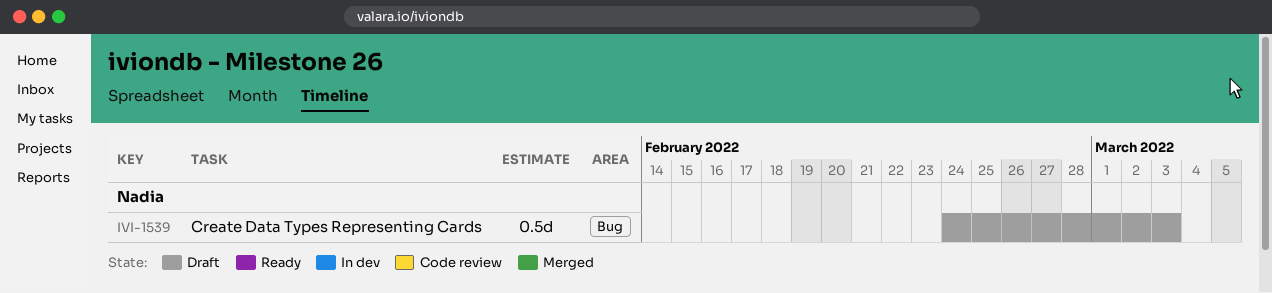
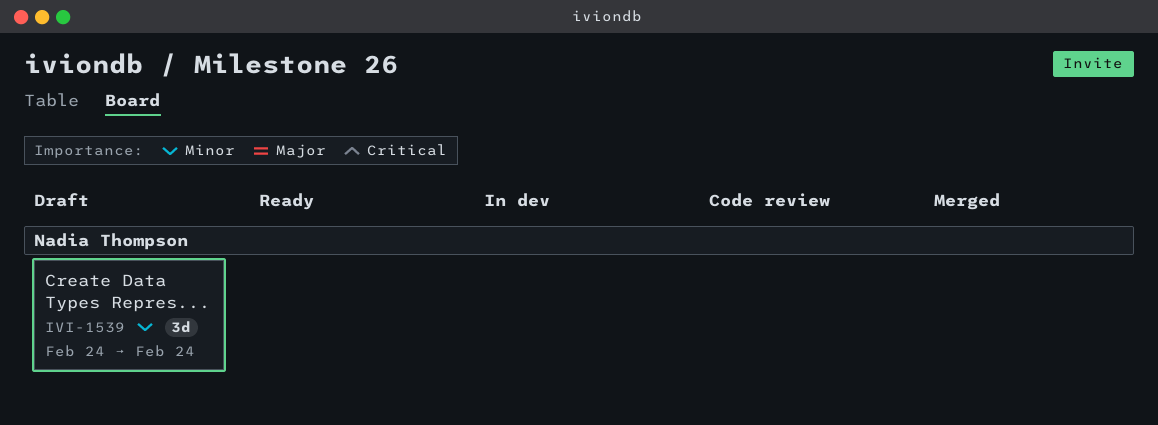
IVI-1539, estimate: 0.5d -> 3d
IVI-1539, due: Mar 3 -> Feb 24

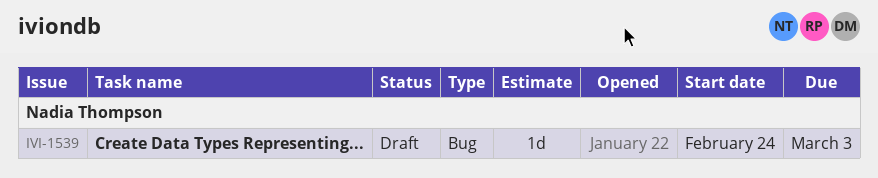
IVI-1539, estimate: 3d -> 1d
IVI-1539, due: Feb 24 -> Mar 3

